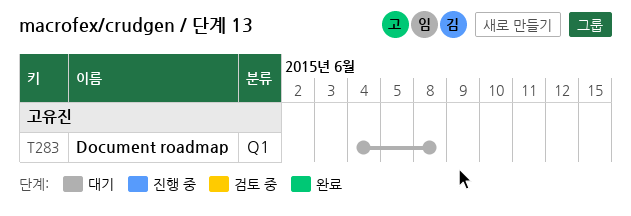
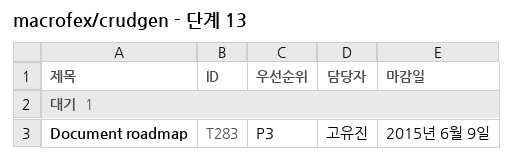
T283, due: Jun 8 -> Jun 9

